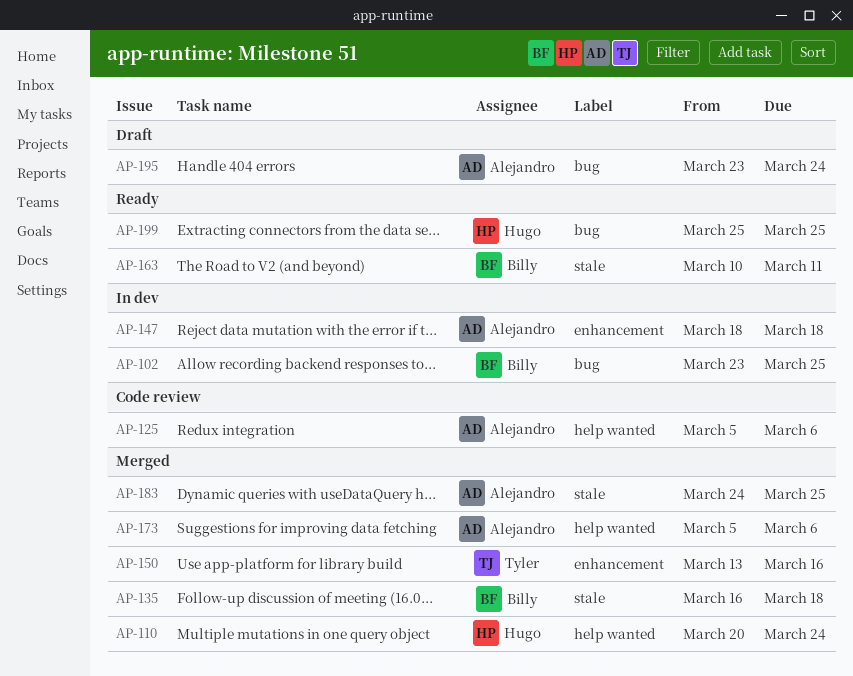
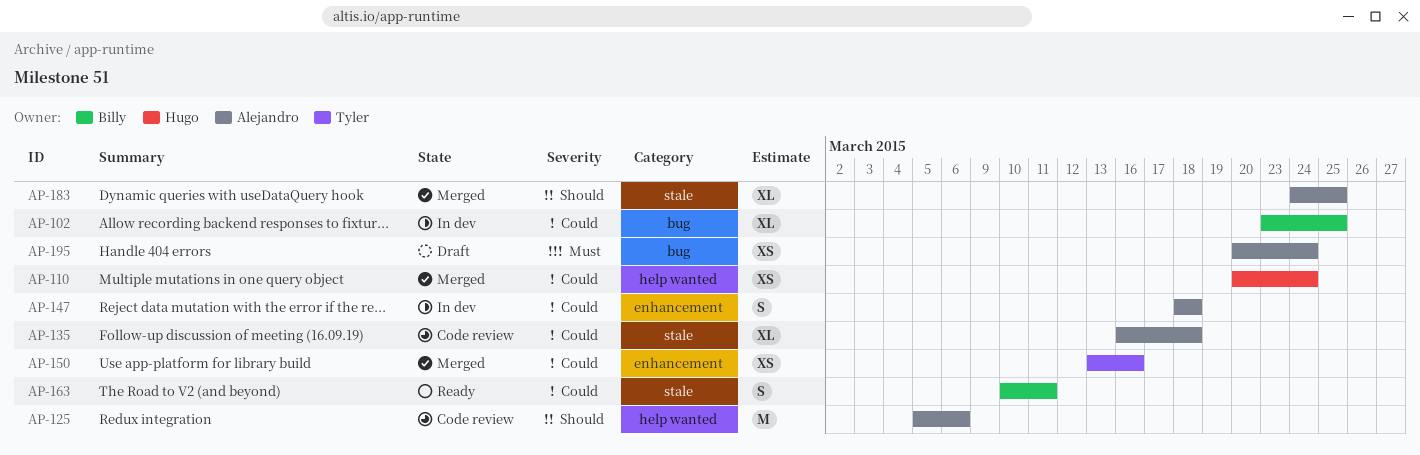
AP-135, status: Merged -> Code review
AP-135, owner: Billy -> Alejandro
AP-173: present -> none
AP-195, start: Mar 23 -> Mar 20
AP-199: present -> none

